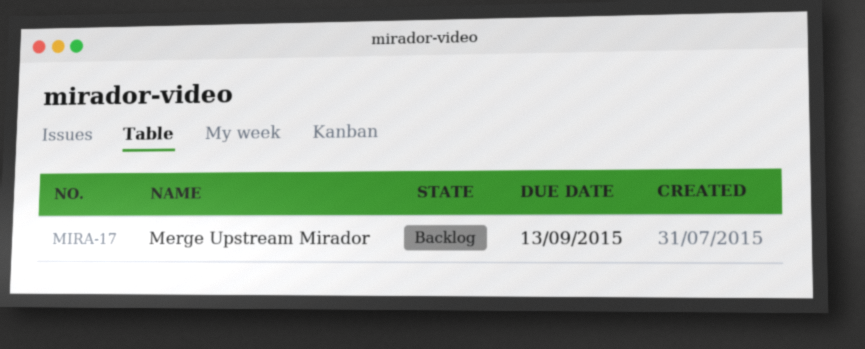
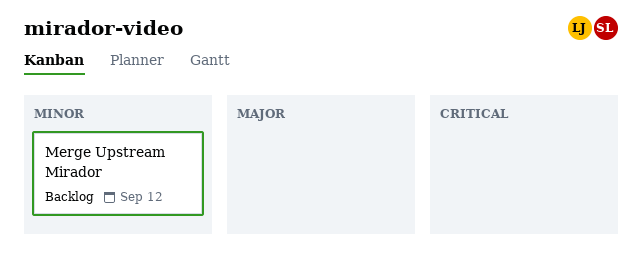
Merge Upstream Mirador, due: Sep 13 -> Sep 12

